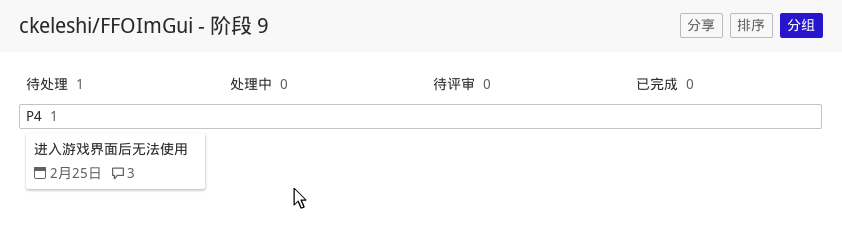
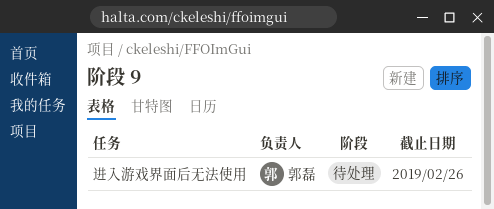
进入游戏界面后无法使用, due: Feb 25 -> Feb 26

